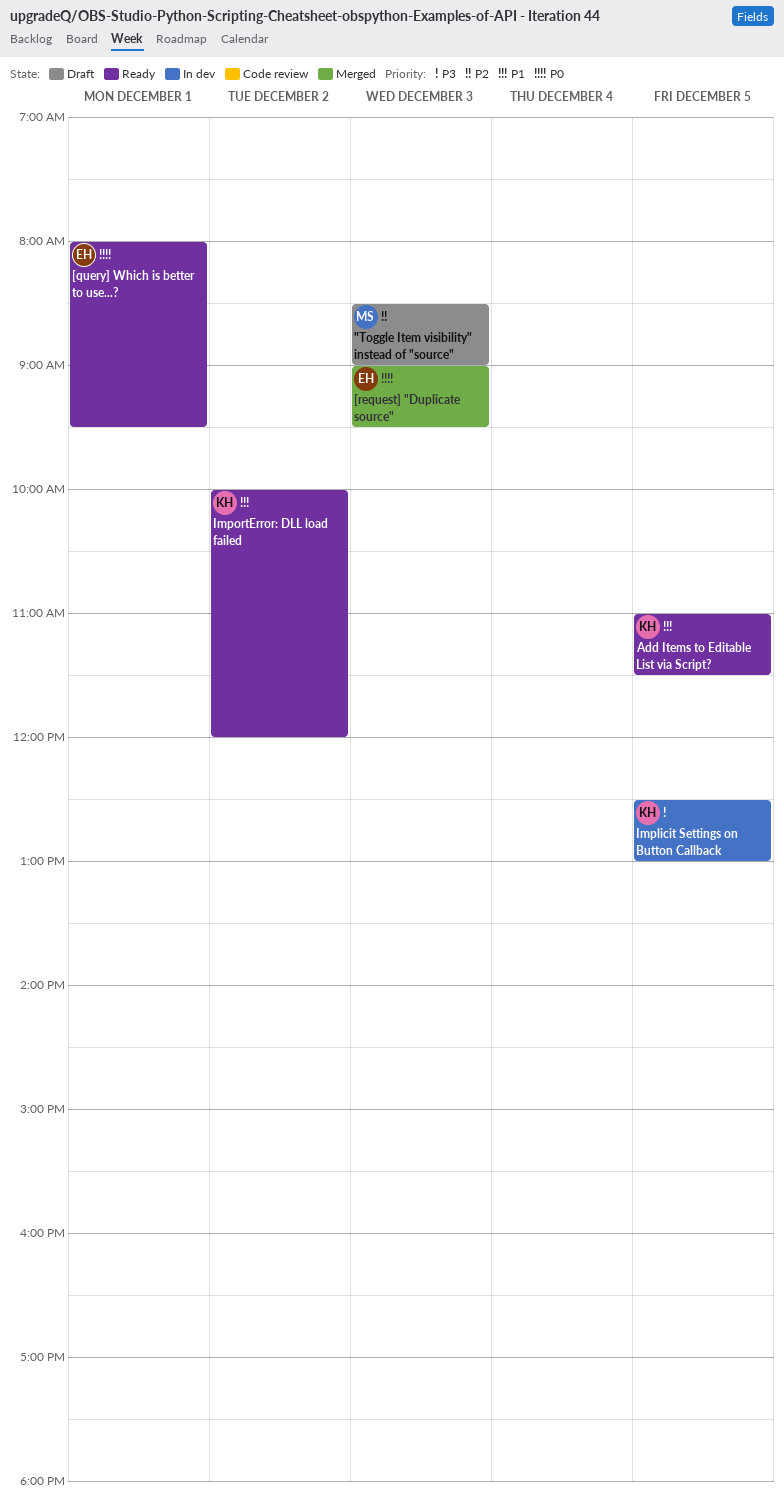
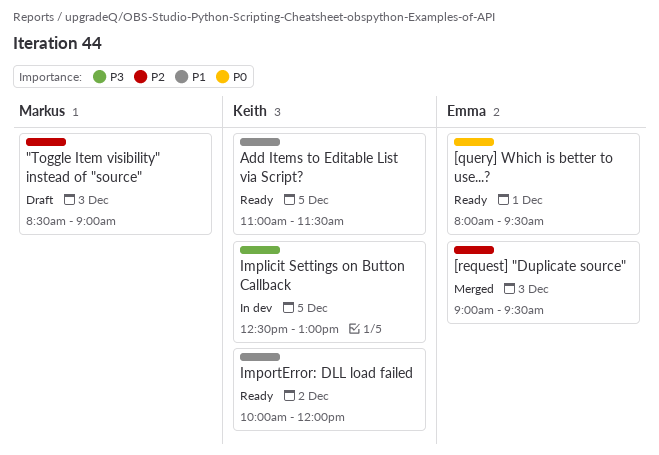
[request] "Duplicate source", priority: P0 -> P2

